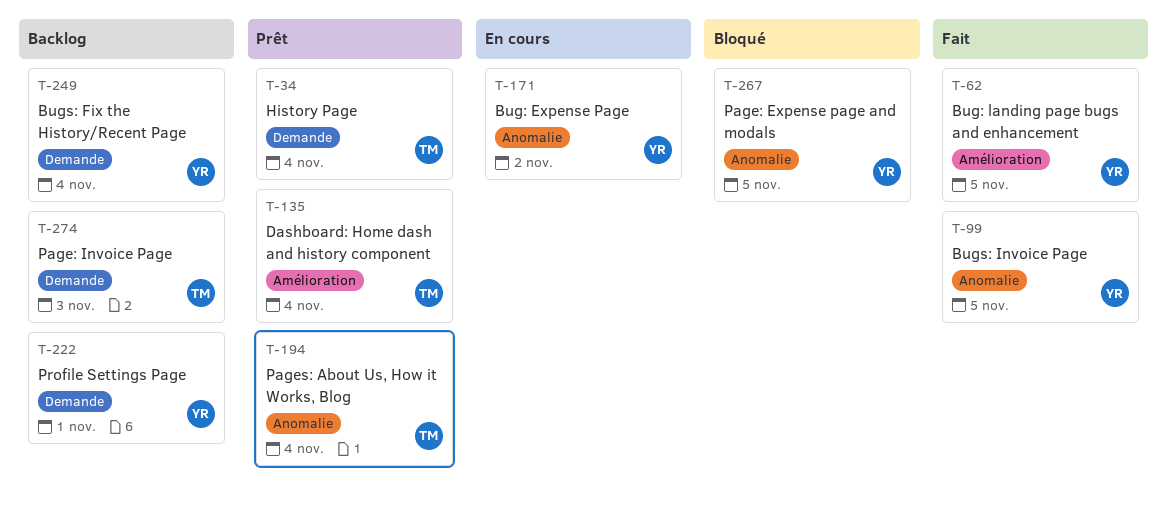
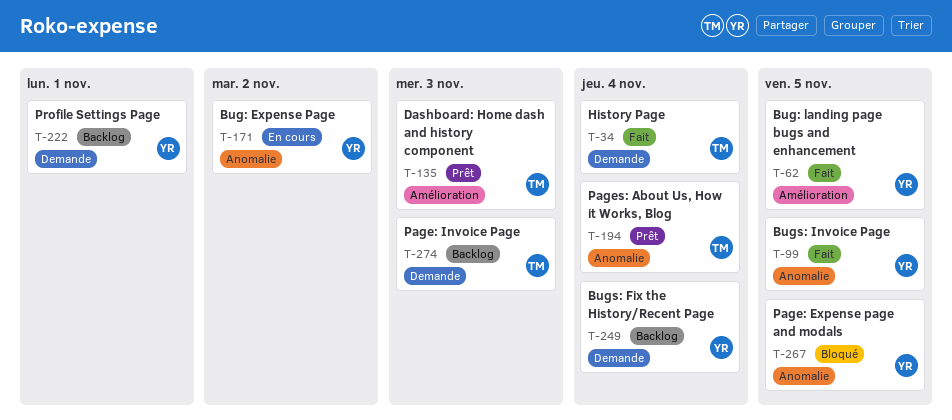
T-34, status: Prêt -> Fait
T-135, due: Nov 4 -> Nov 3

